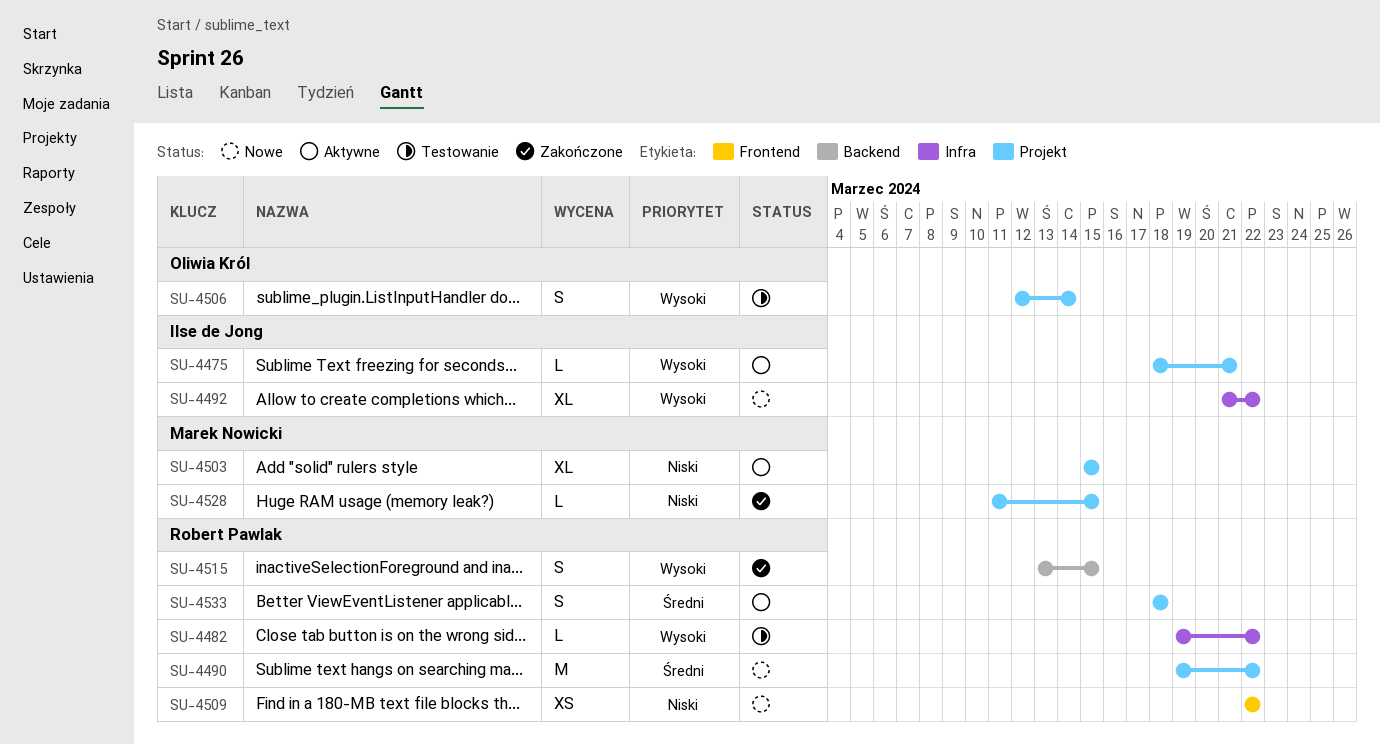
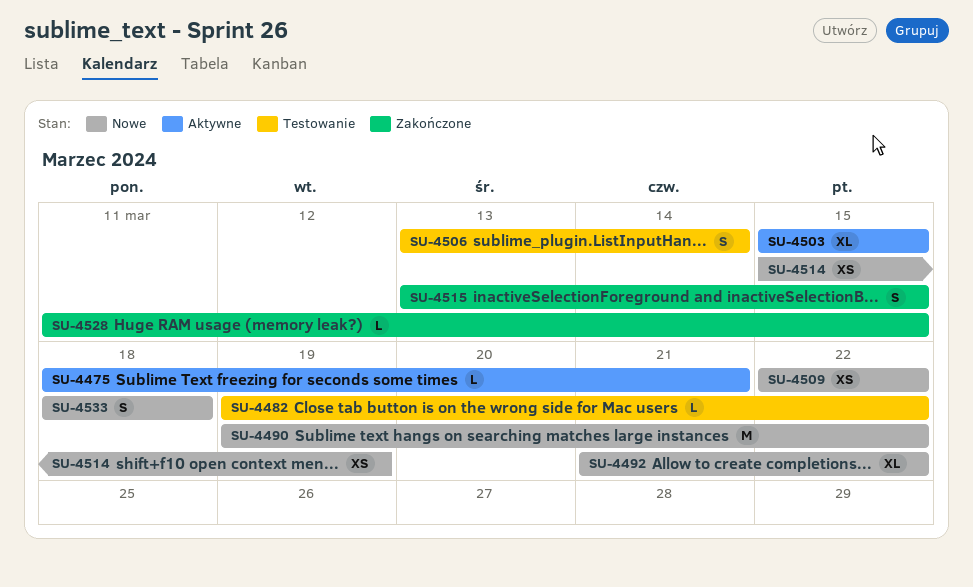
SU-4506, start: Mar 12 -> Mar 13
SU-4514: none -> present
SU-4533, status: Aktywne -> Nowe

